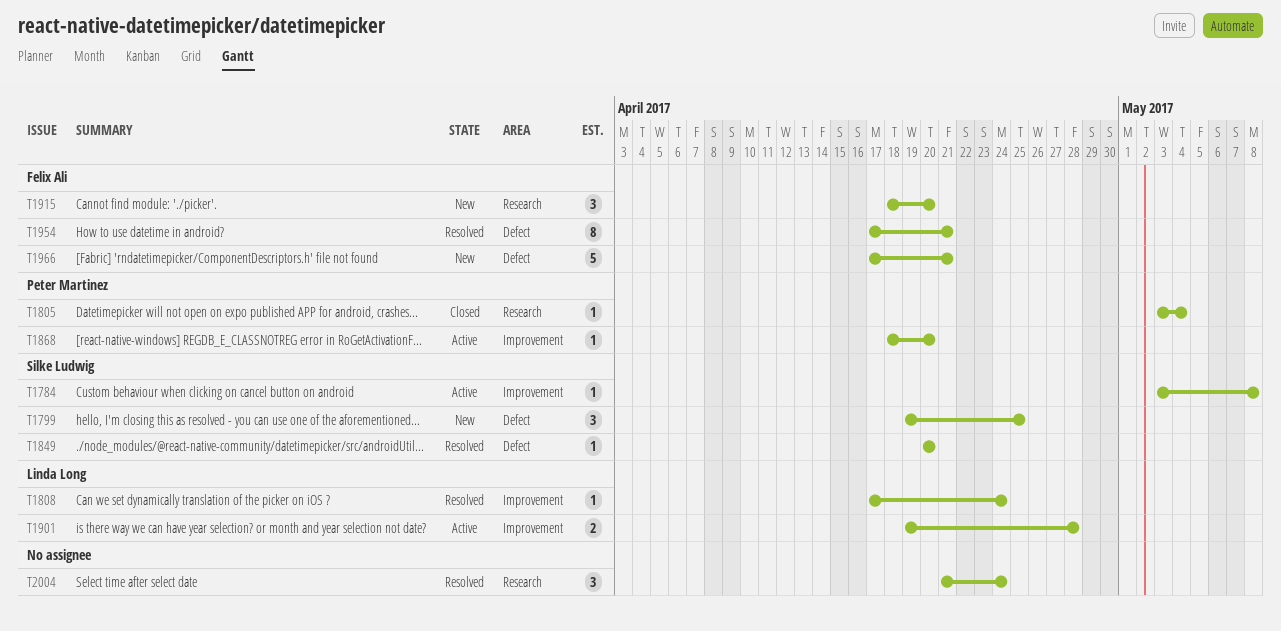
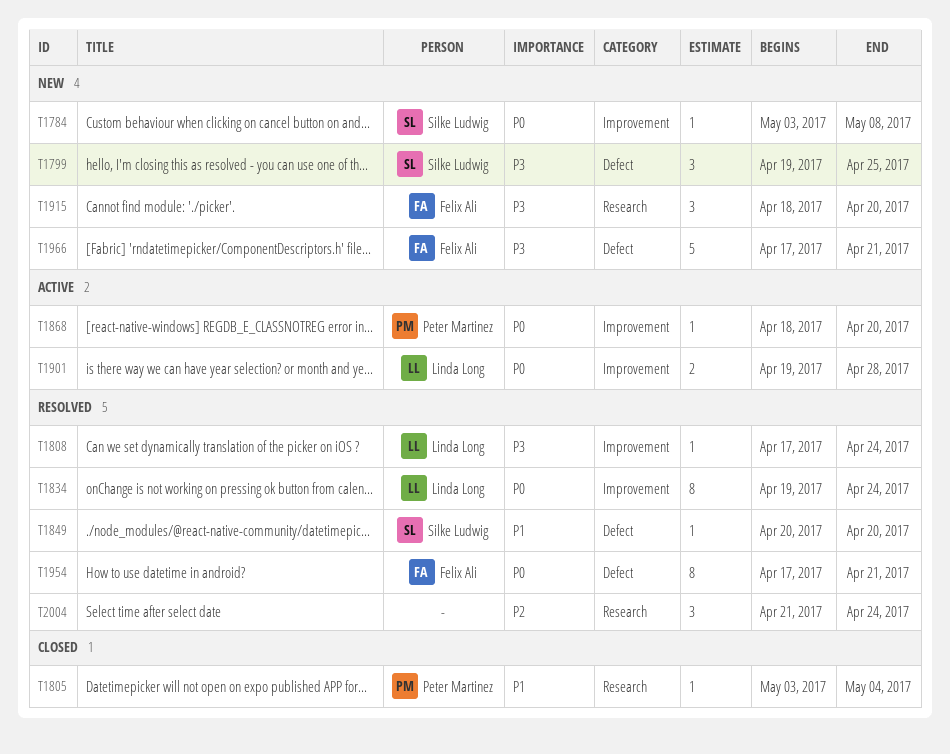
T1784, status: Active -> New
T1834: none -> present

